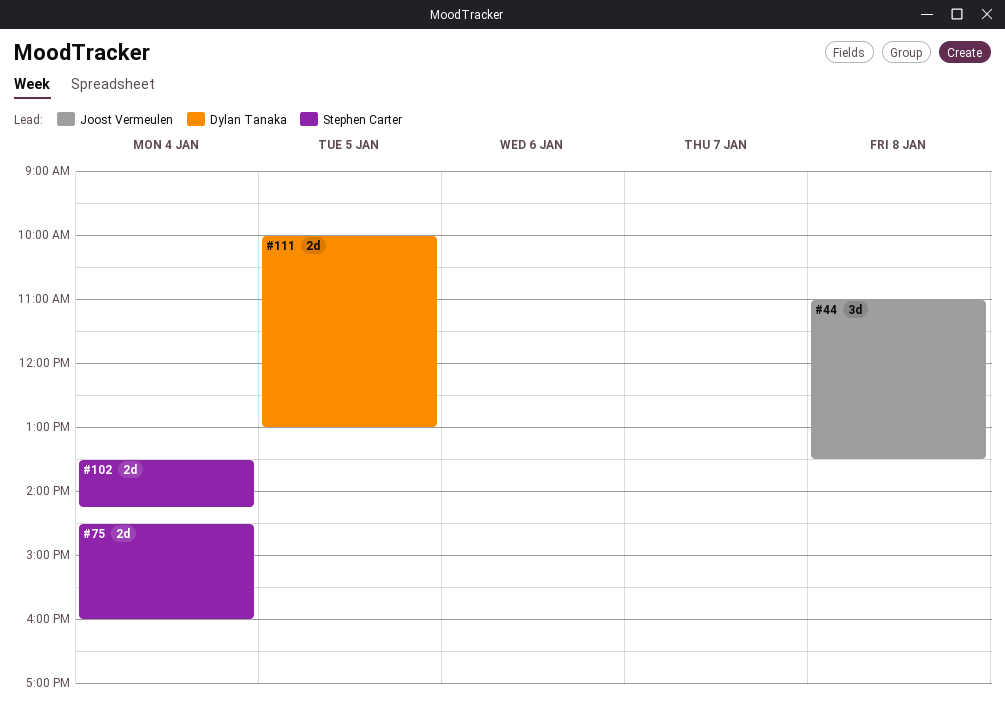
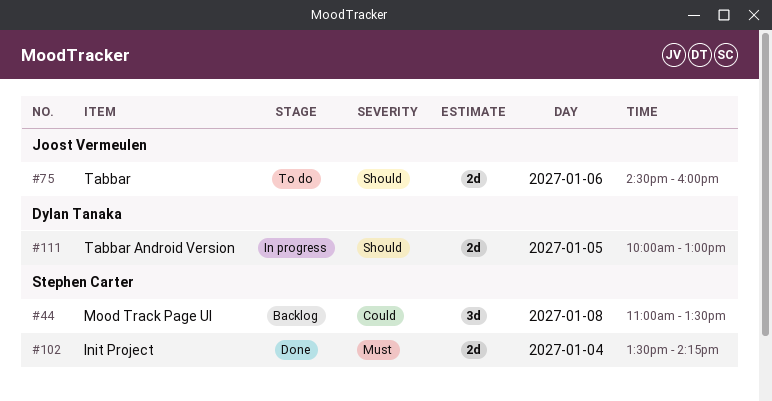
#44, owner: Joost Vermeulen -> Stephen Carter
#75, owner: Stephen Carter -> Joost Vermeulen
#75, day: Jan 4 -> Jan 6

